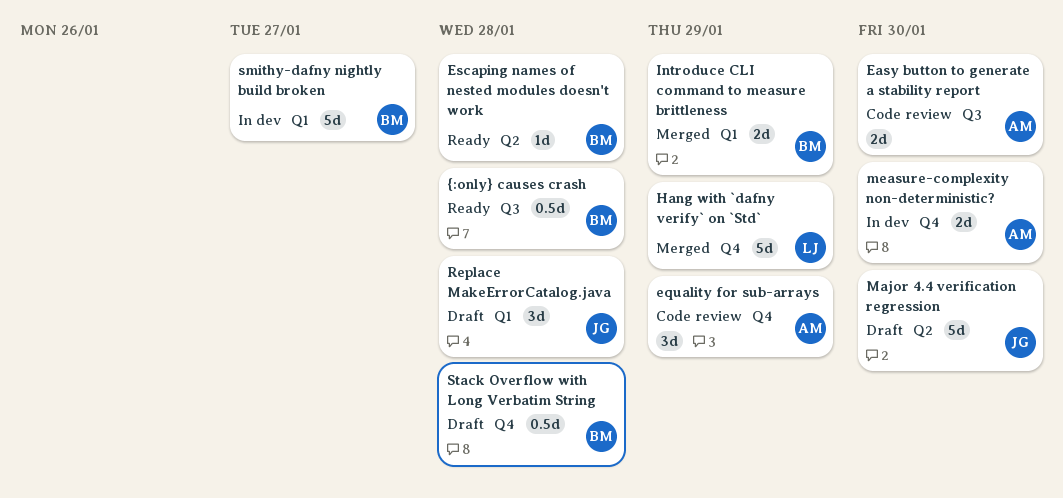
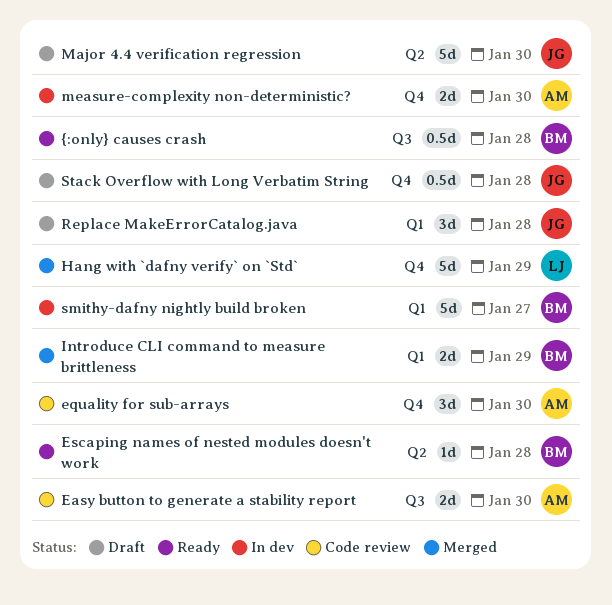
equality for sub-arrays, due: Jan 29 -> Jan 30
Stack Overflow with Long Verbatim String, owner: BM -> JG

